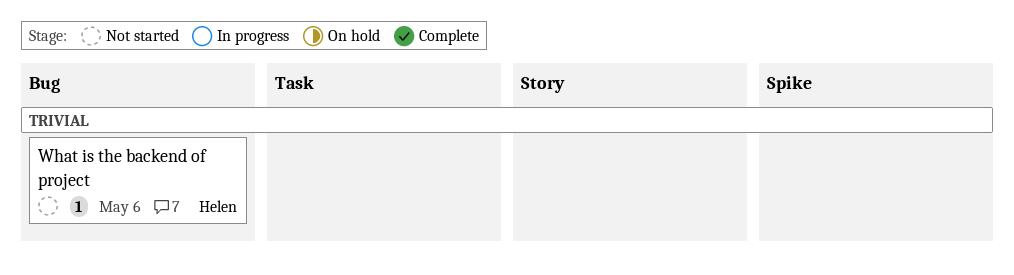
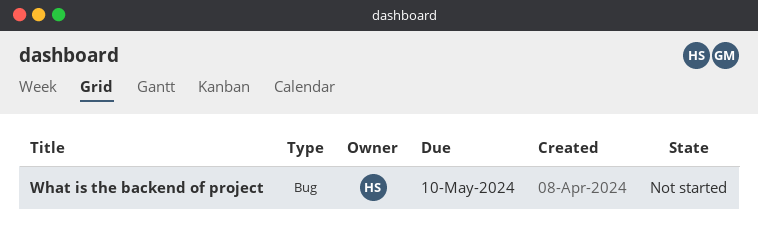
What is the backend of project, due: May 6 -> May 10

